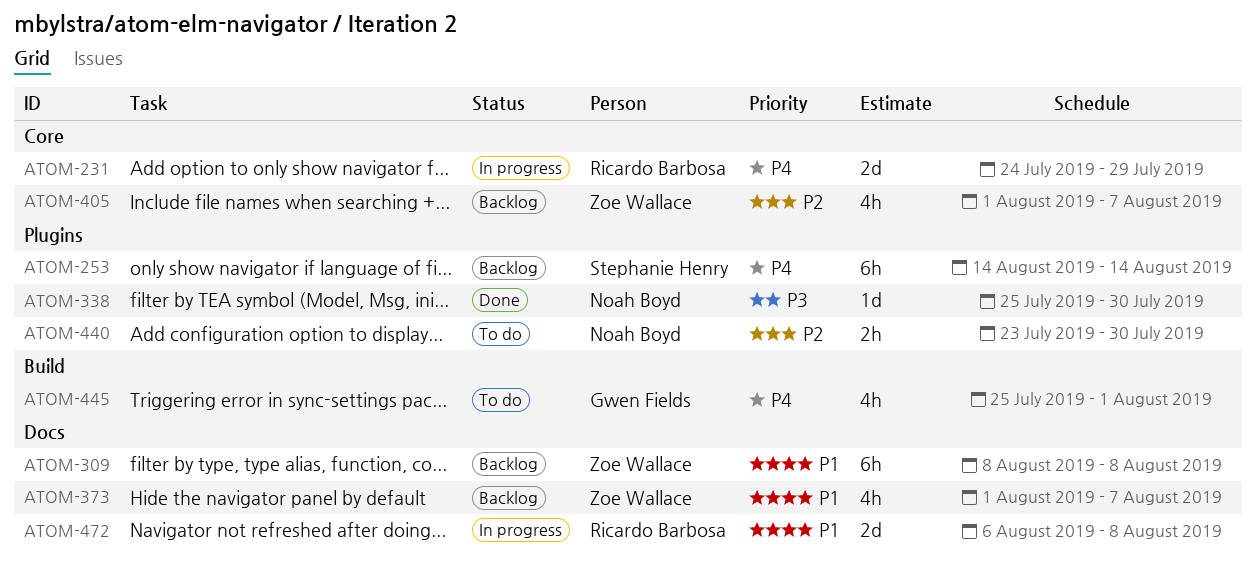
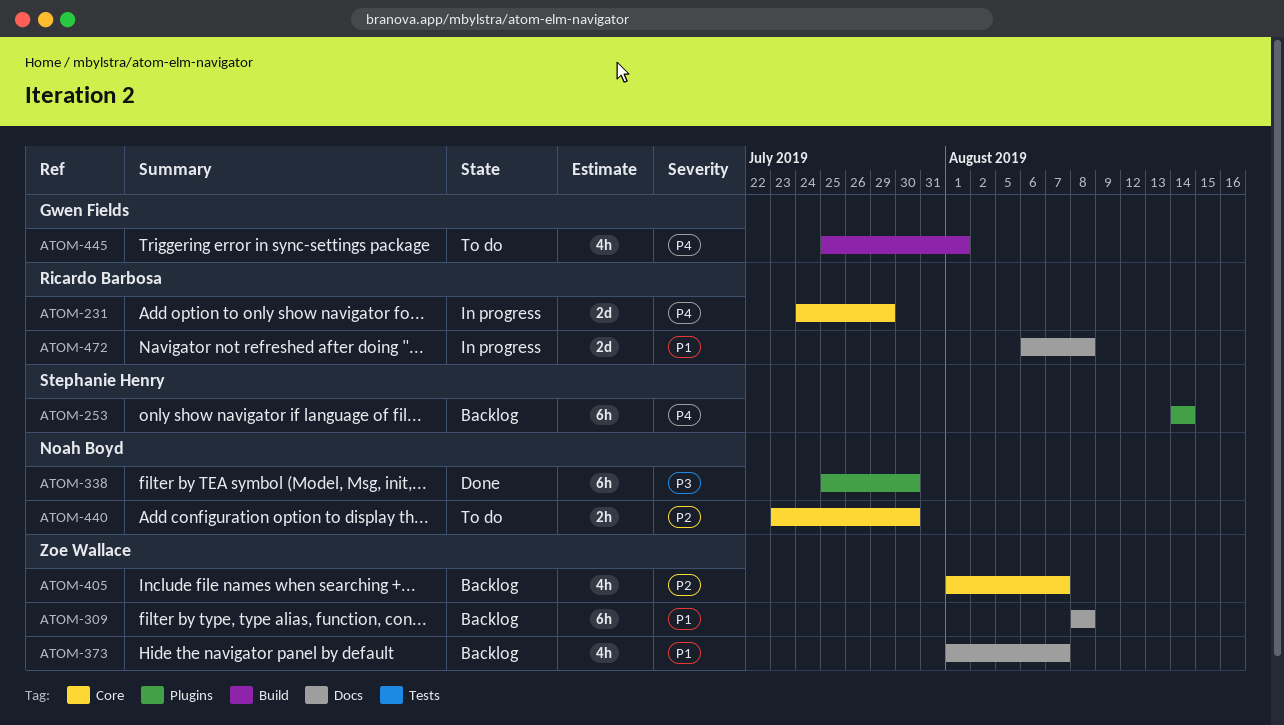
ATOM-338, estimate: 1d -> 6h
ATOM-440, label: Plugins -> Core

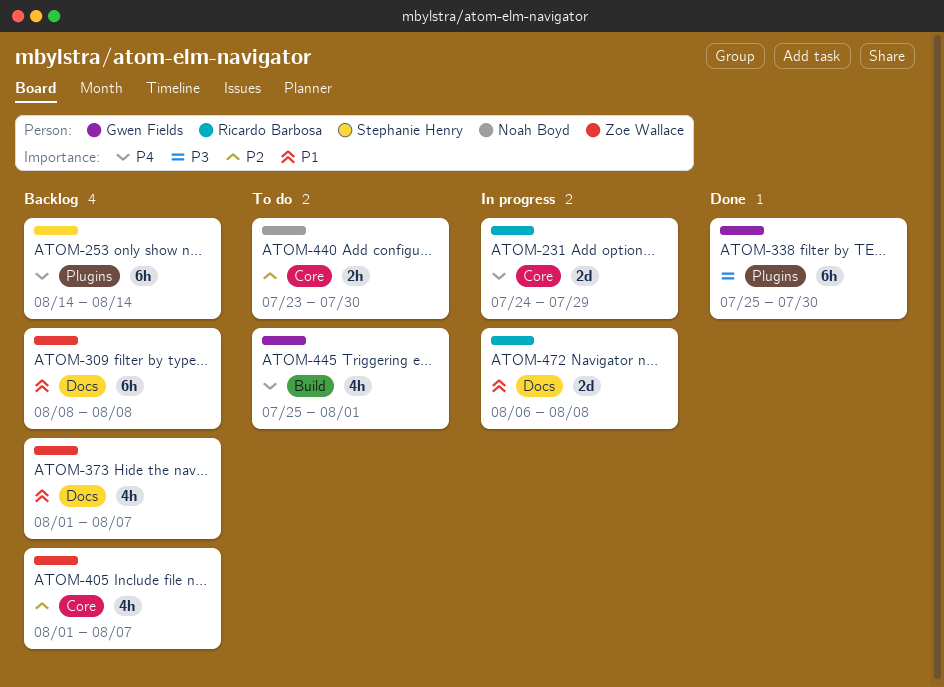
ATOM-338, owner: Noah Boyd -> Gwen Fields

